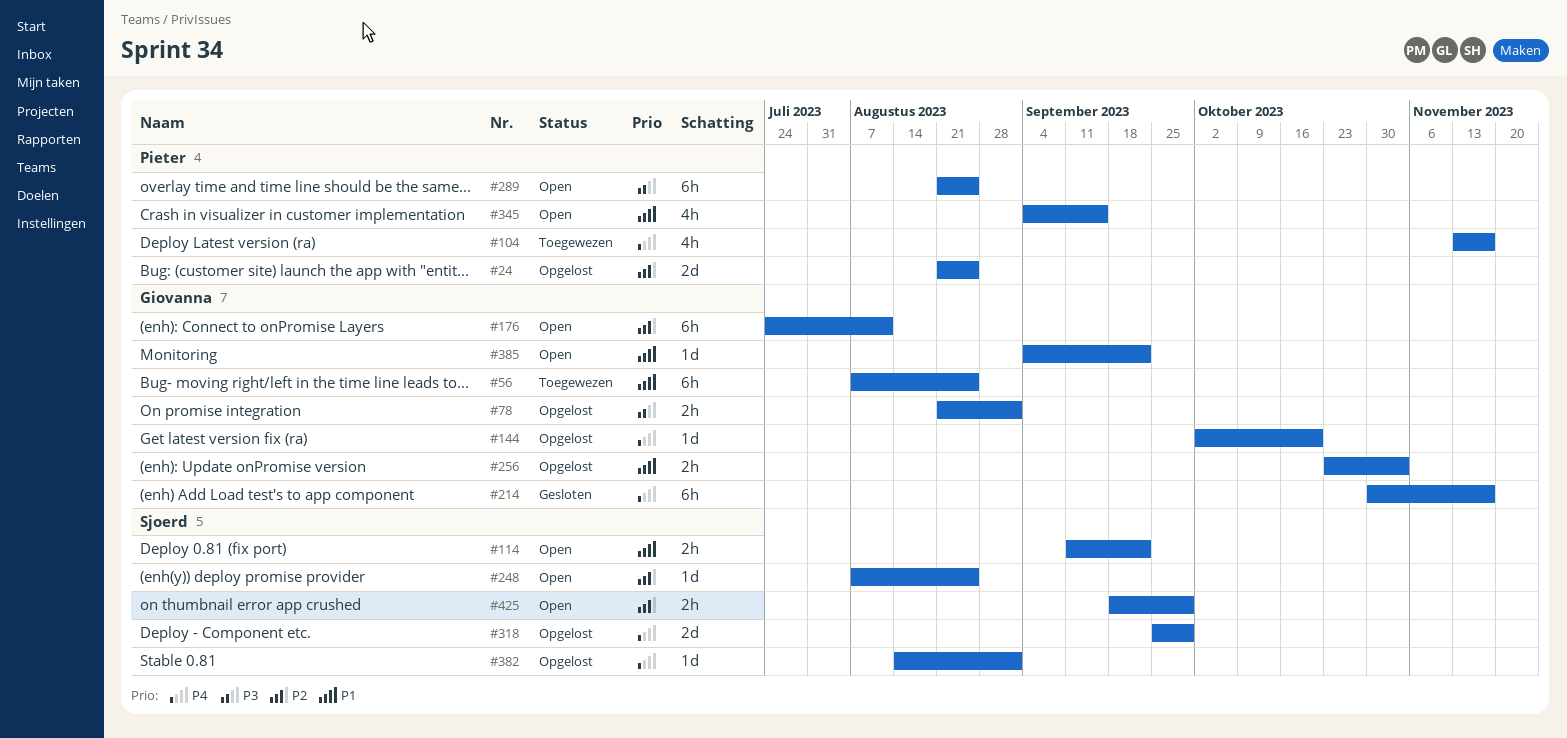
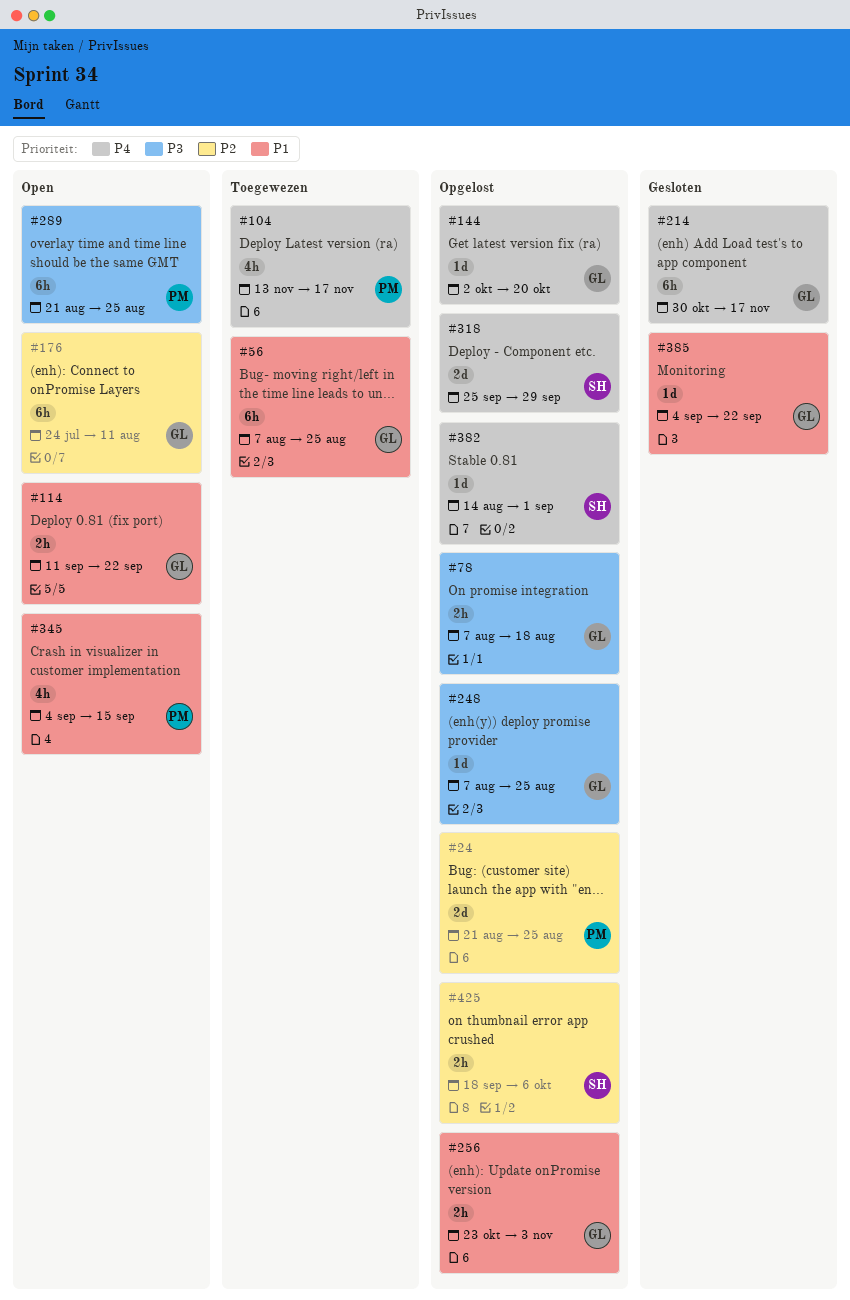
#78, start: Aug 21 -> Aug 7
#78, due: Sep 1 -> Aug 18
#114, owner: Sjoerd -> Giovanna
#248, status: Open -> Opgelost
#248, owner: Sjoerd -> Giovanna
#248, priority: P2 -> P3
#385, status: Open -> Gesloten
#425, status: Open -> Opgelost
#425, due: Sep 29 -> Oct 6

